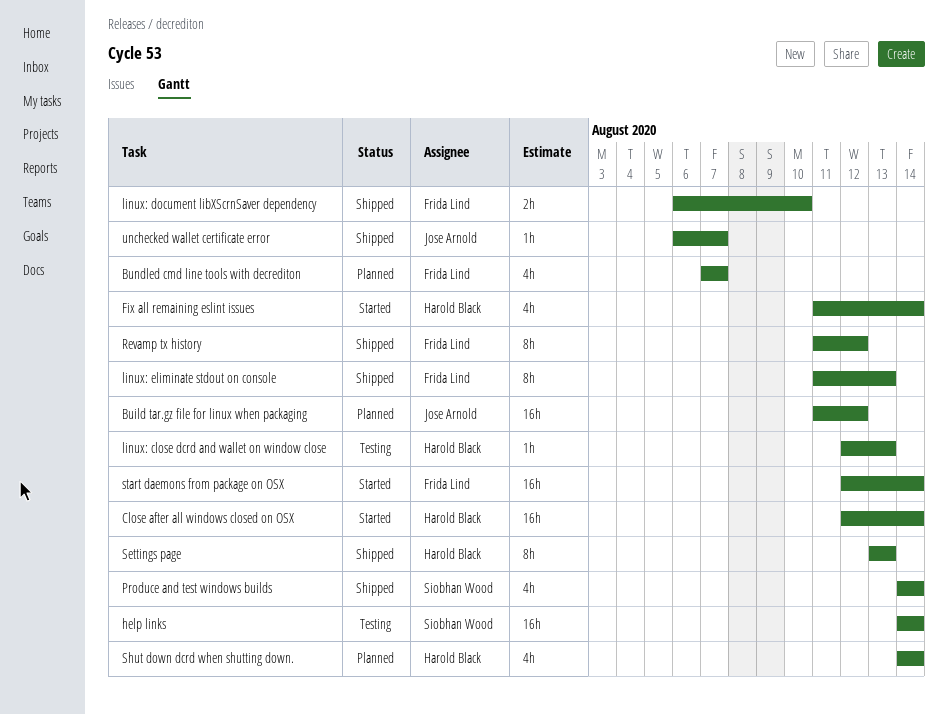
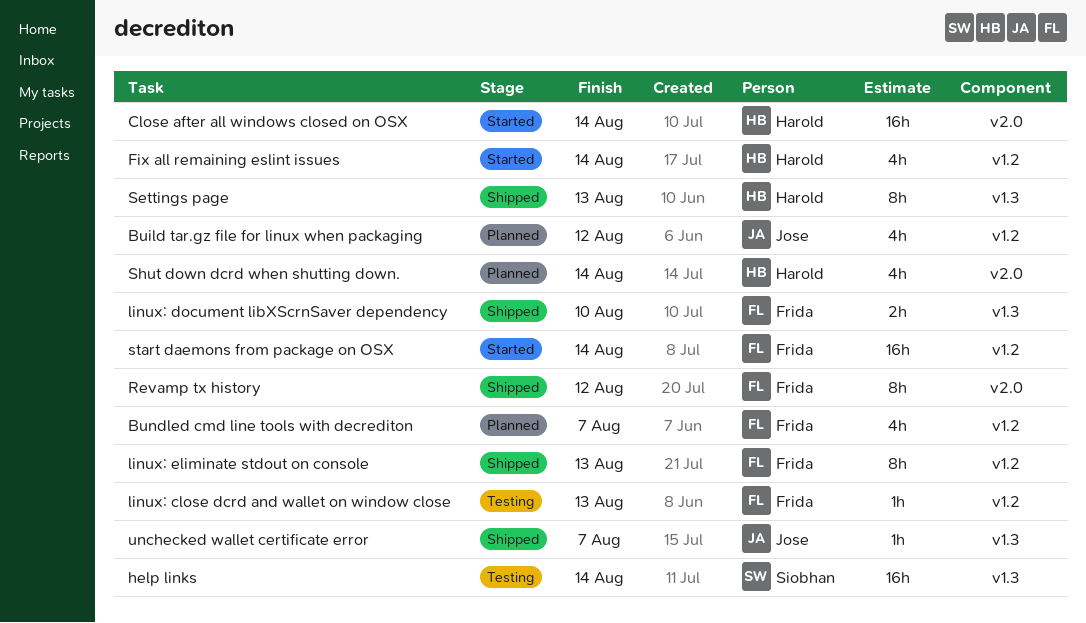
Build tar.gz file for linux when packaging, estimate: 16h -> 4h
linux: close dcrd and wallet on window close, owner: Harold Black -> Frida Lind
Produce and test windows builds: present -> none

